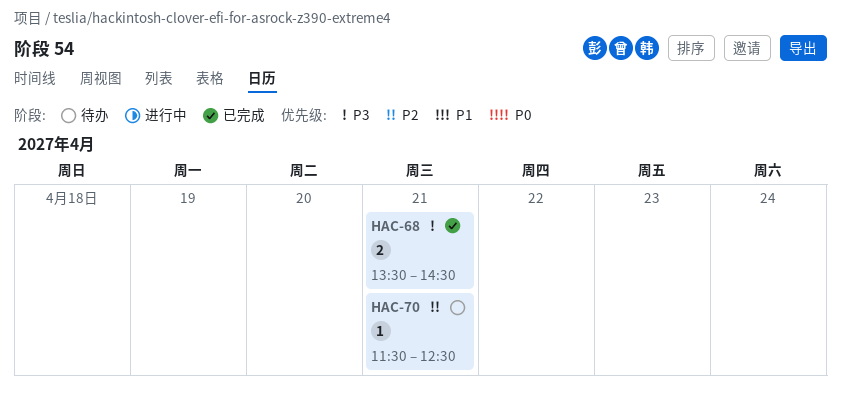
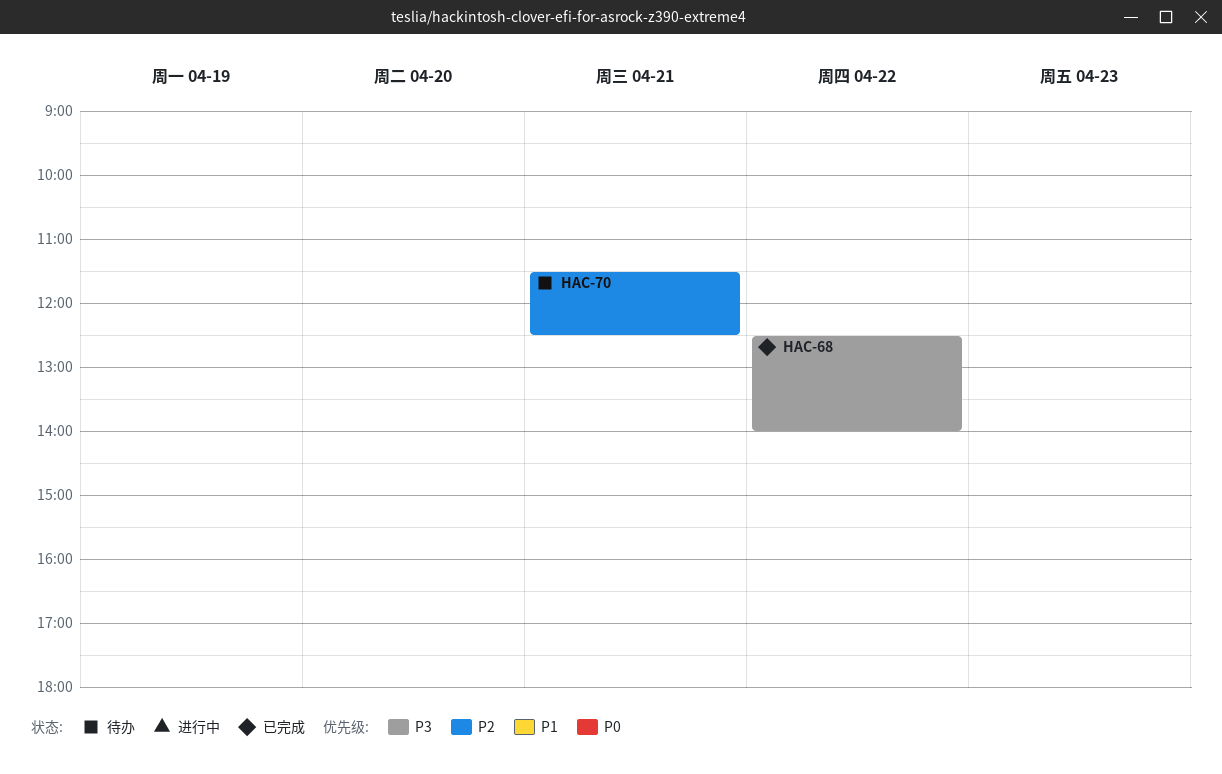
HAC-68, day: Apr 21 -> Apr 22
HAC-68, begins: 13:30 -> 12:30
HAC-68, ends: 14:30 -> 14:00

